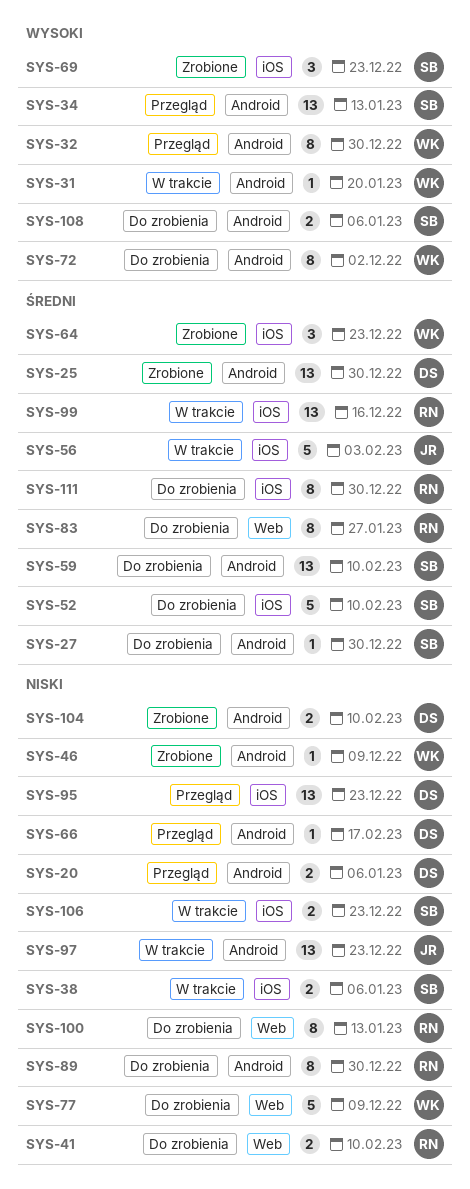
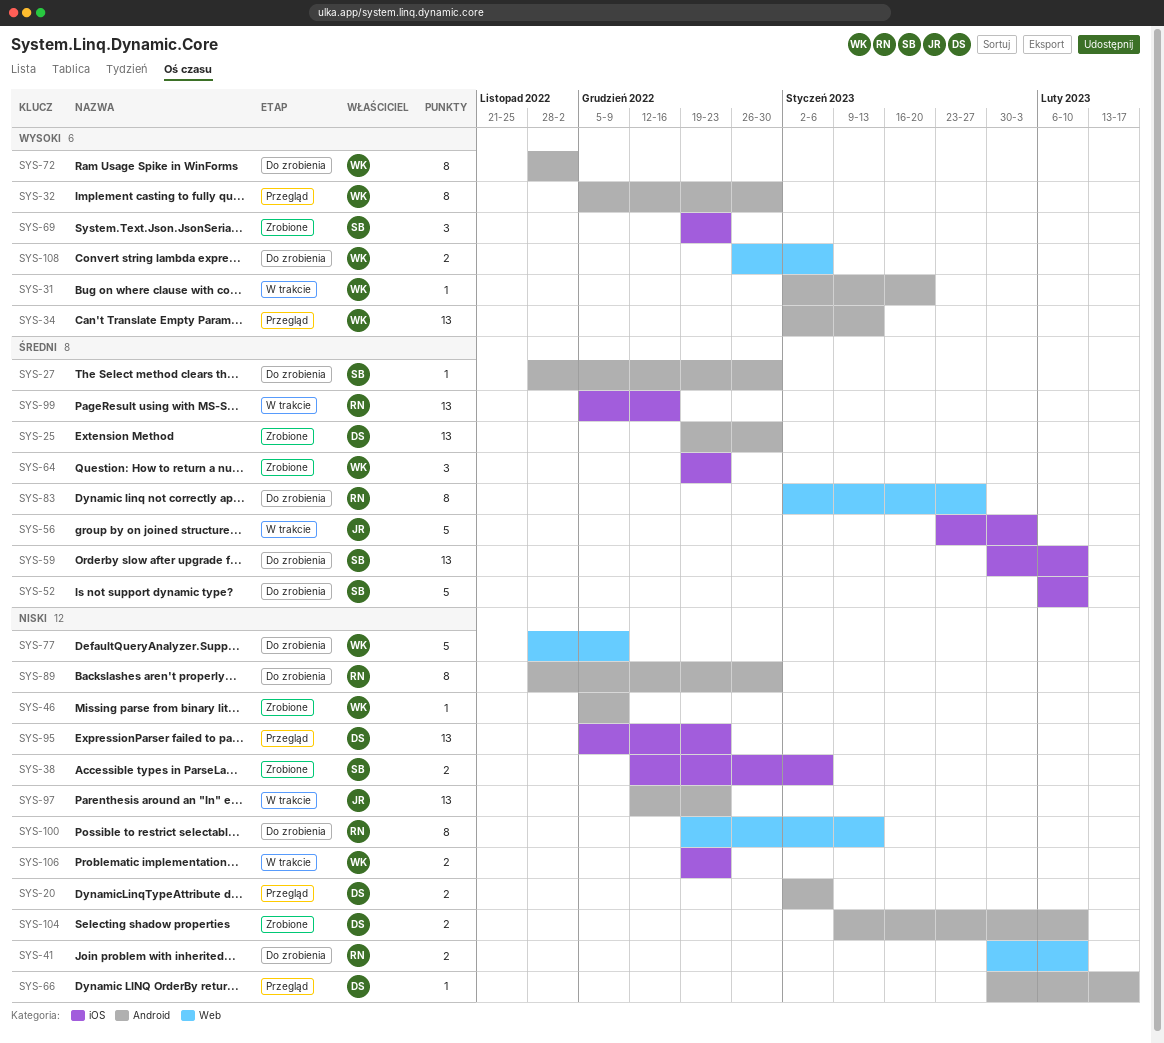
SYS-34, owner: SB -> WK
SYS-38, status: W trakcie -> Zrobione
SYS-59, label: Android -> iOS
SYS-106, owner: SB -> WK
SYS-108, owner: SB -> WK
SYS-108, label: Android -> Web
SYS-111: present -> none

